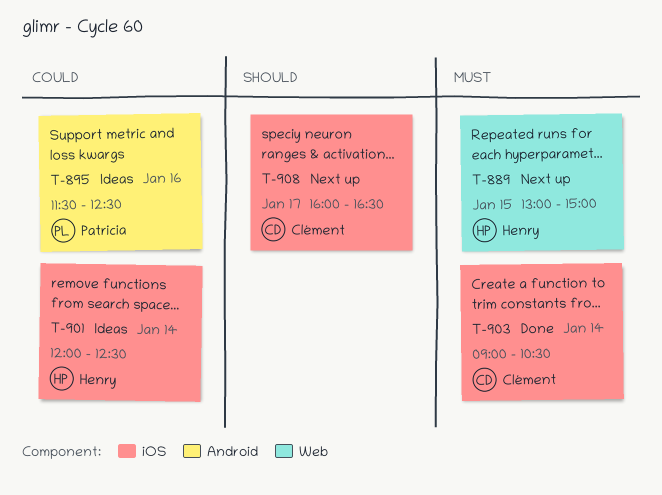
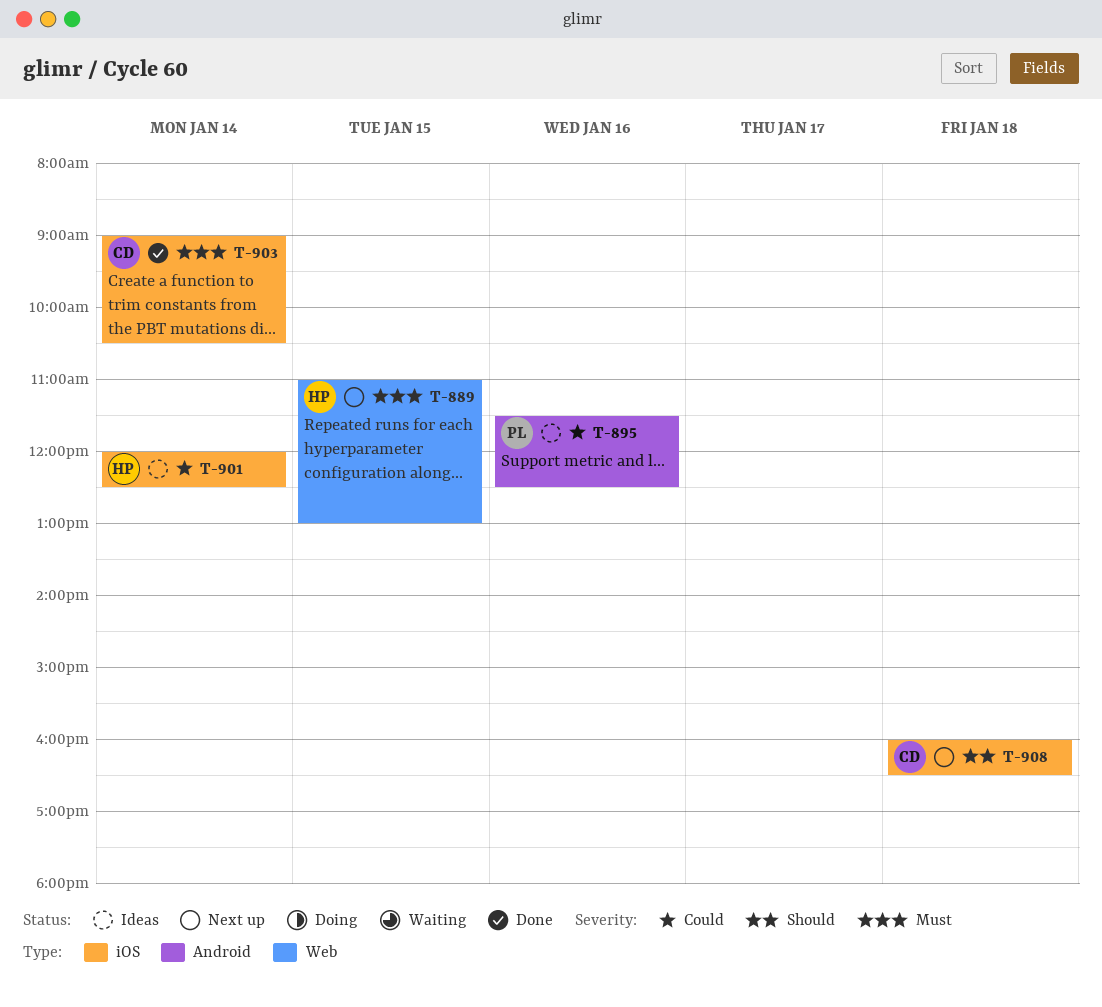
T-889, begins: 13:00 -> 11:00
T-889, ends: 15:00 -> 13:00
T-908, day: Jan 17 -> Jan 18

